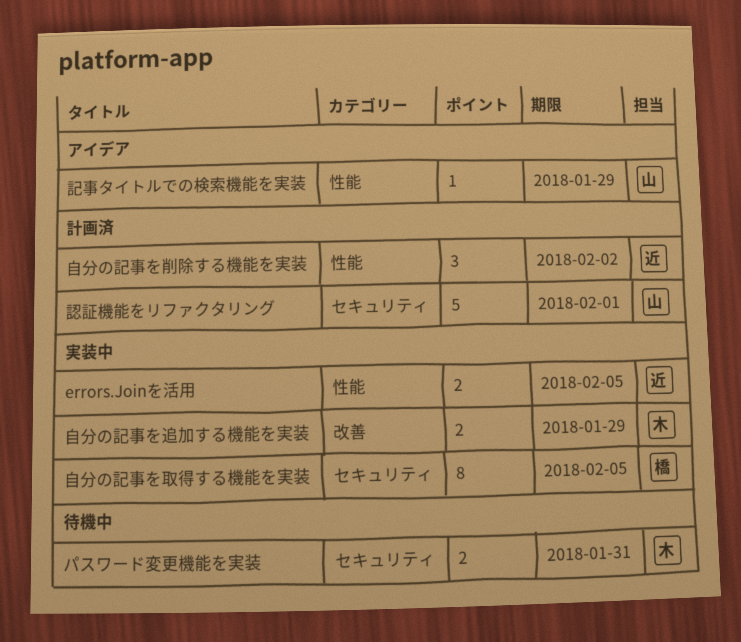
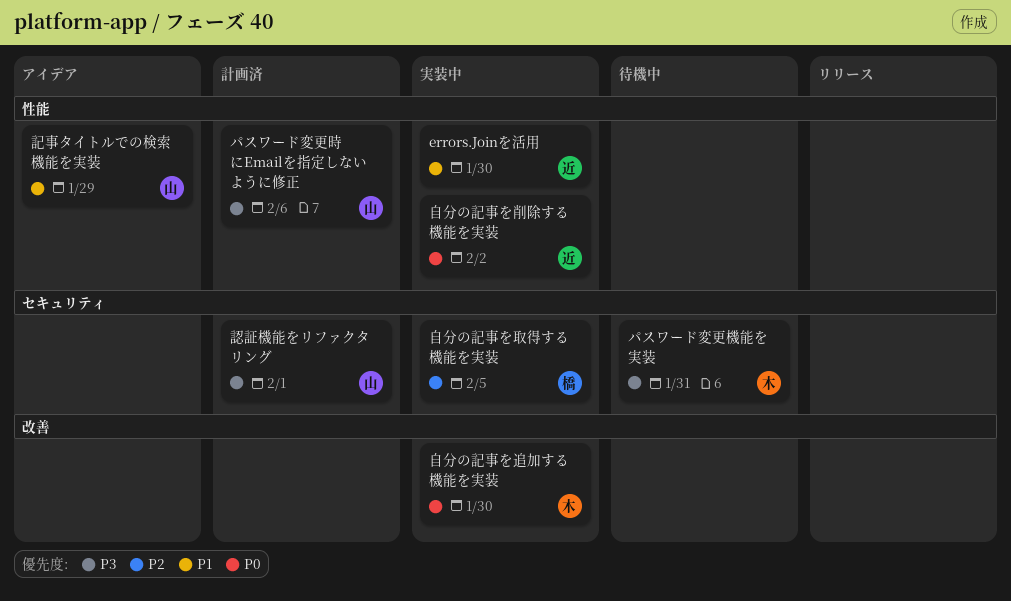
errors.Joinを活用, due: Feb 5 -> Jan 30
パスワード変更時にEmailを指定しないように修正: none -> present
自分の記事を削除する機能を実装, status: 計画済 -> 実装中
自分の記事を追加する機能を実装, due: Jan 29 -> Jan 30

